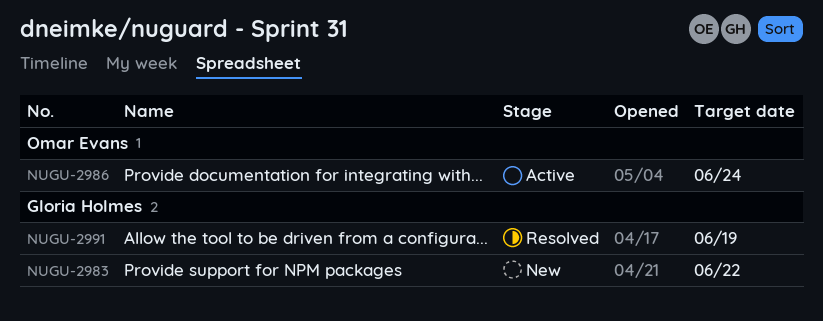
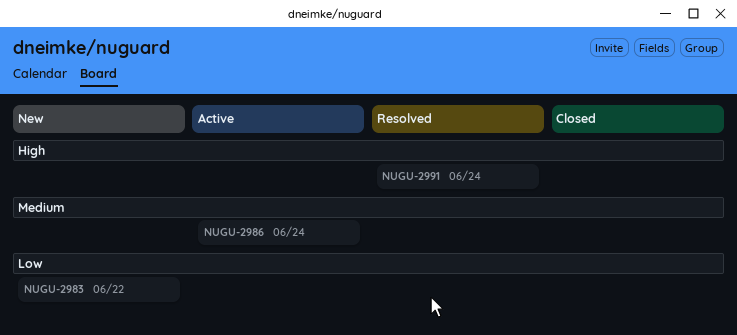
NUGU-2991, due: Jun 19 -> Jun 24

